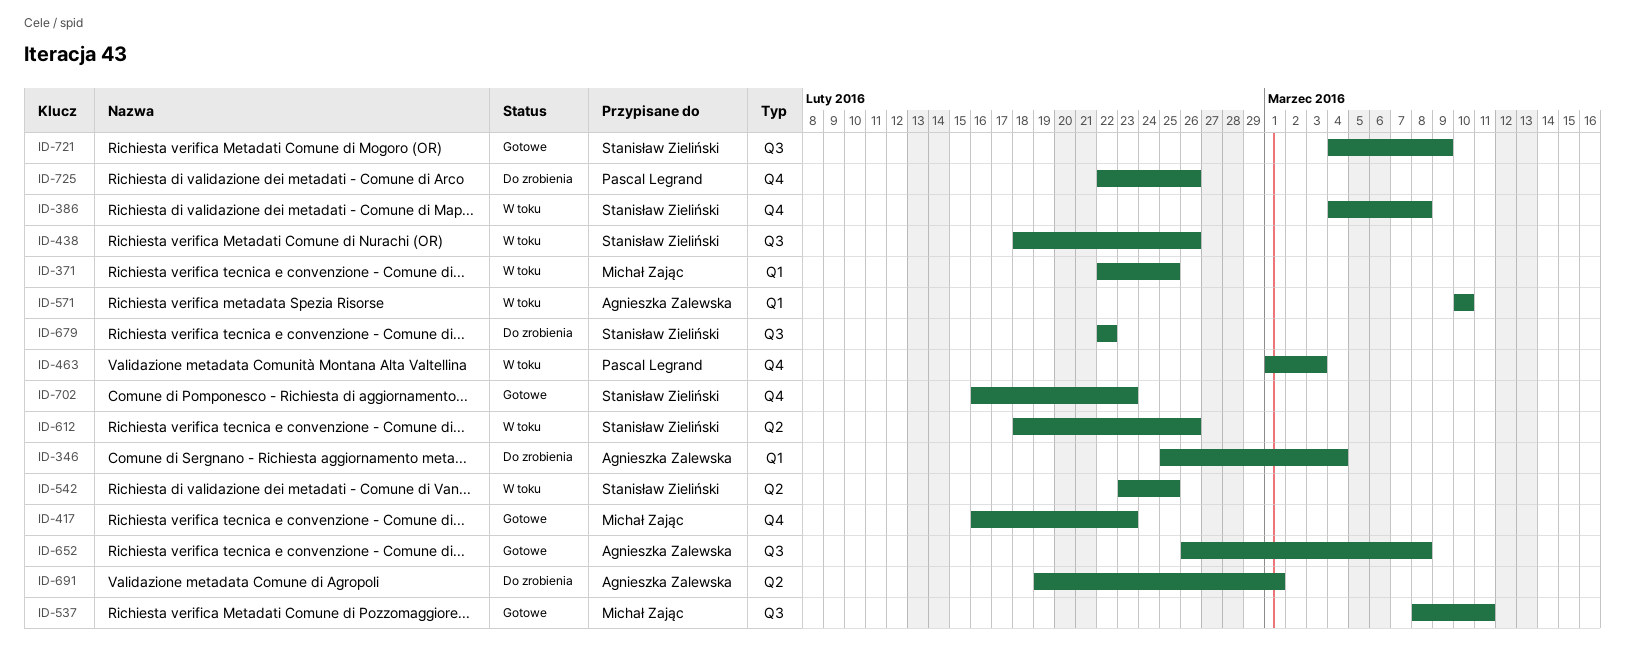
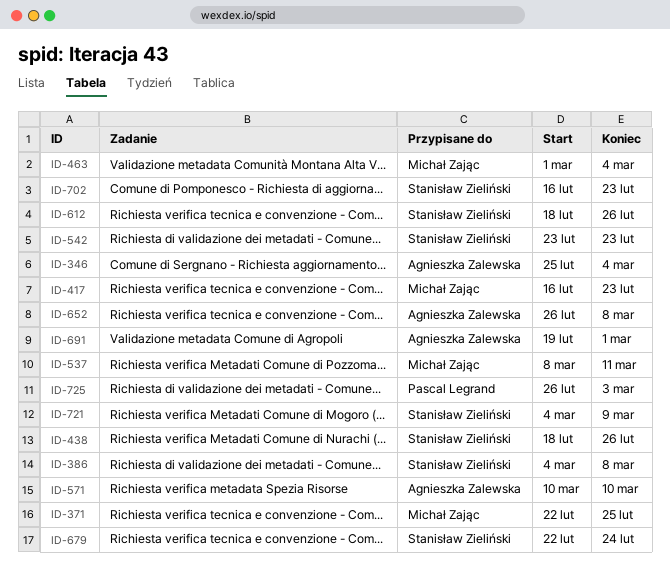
ID-463, owner: Pascal Legrand -> Michał Zając
ID-463, due: Mar 3 -> Mar 4
ID-542, due: Feb 25 -> Feb 23
ID-679, due: Feb 22 -> Feb 24
ID-725, start: Feb 22 -> Feb 26
ID-725, due: Feb 26 -> Mar 3

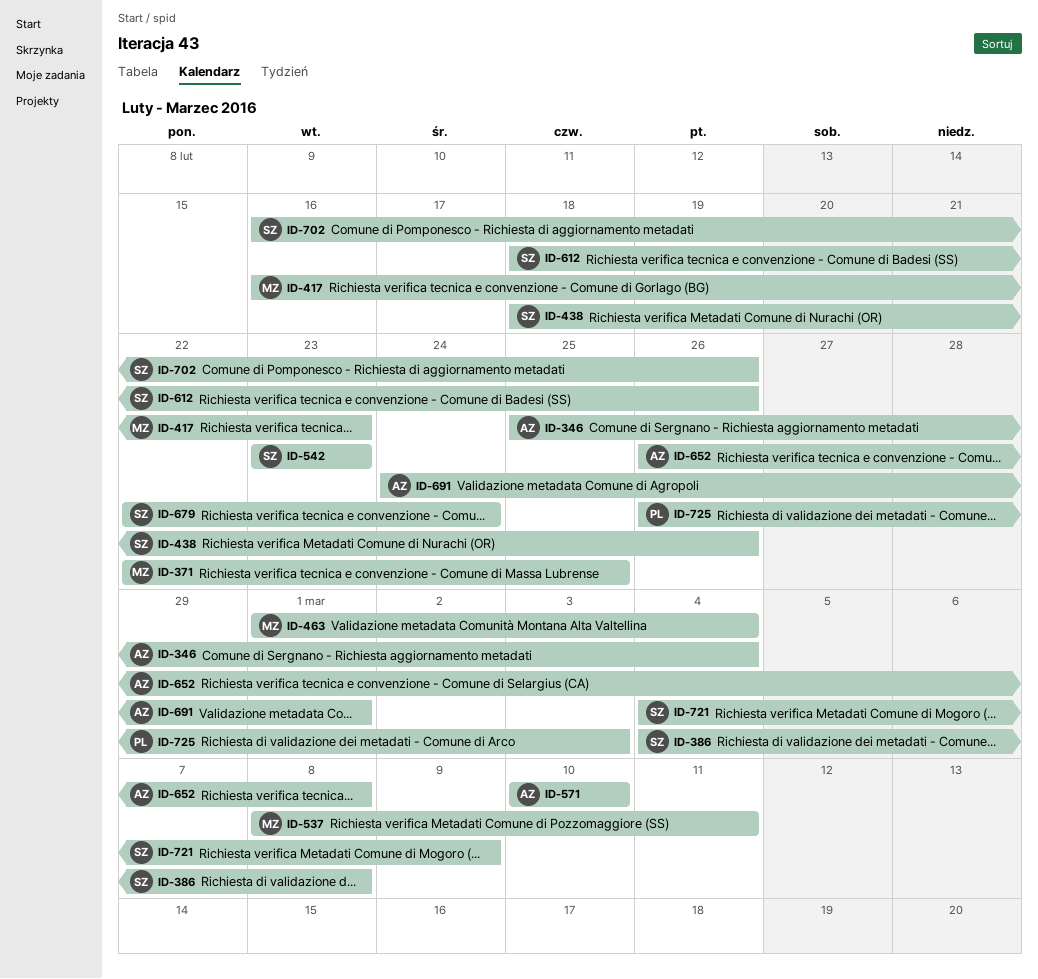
ID-691, start: Feb 19 -> Feb 24
ID-702, due: Feb 23 -> Feb 26

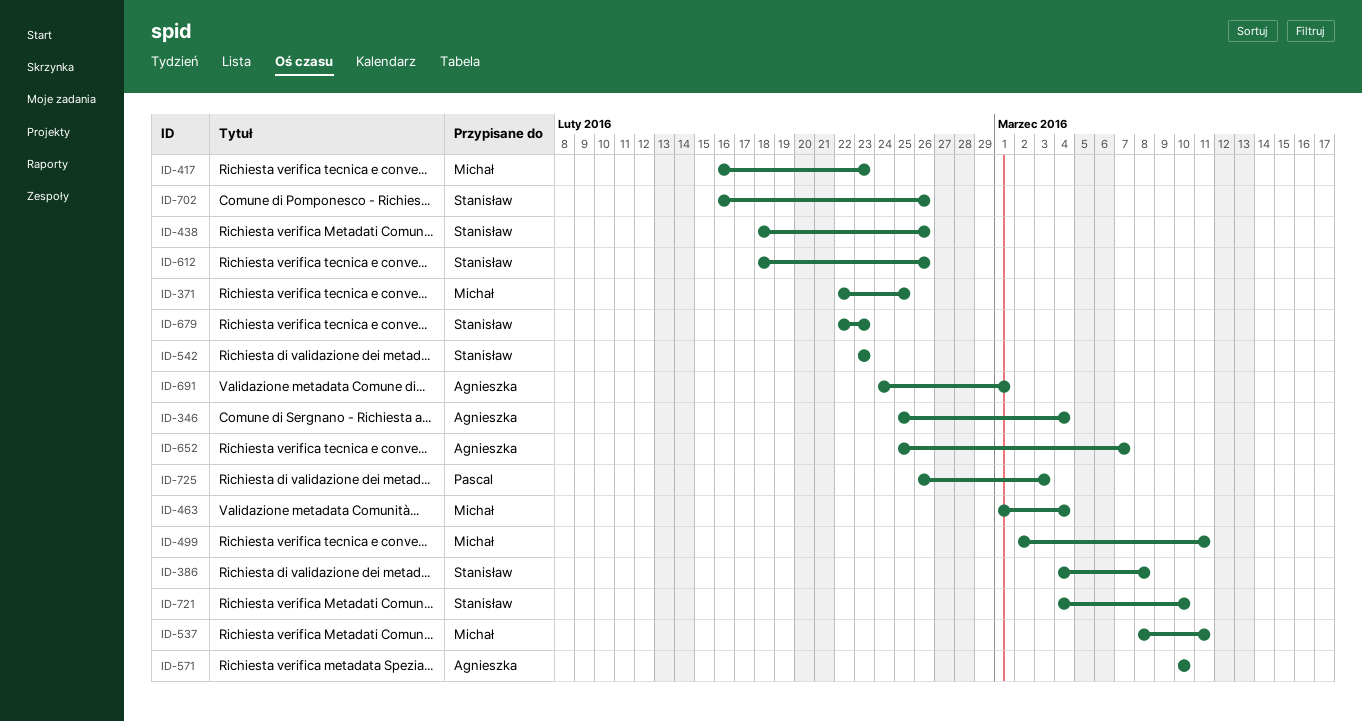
ID-499: none -> present
ID-652, start: Feb 26 -> Feb 25
ID-652, due: Mar 8 -> Mar 7
ID-679, due: Feb 24 -> Feb 23
ID-721, due: Mar 9 -> Mar 10

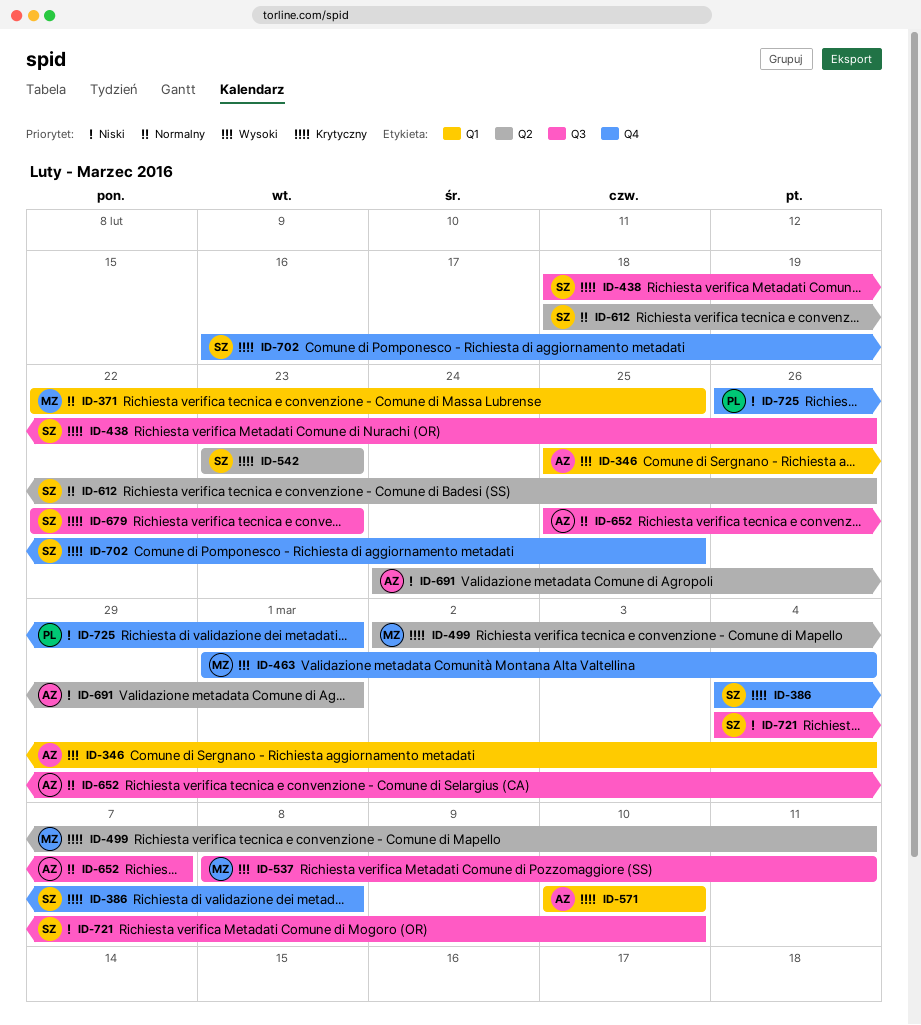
ID-417: present -> none
ID-702, due: Feb 26 -> Feb 25
ID-725, due: Mar 3 -> Mar 1

